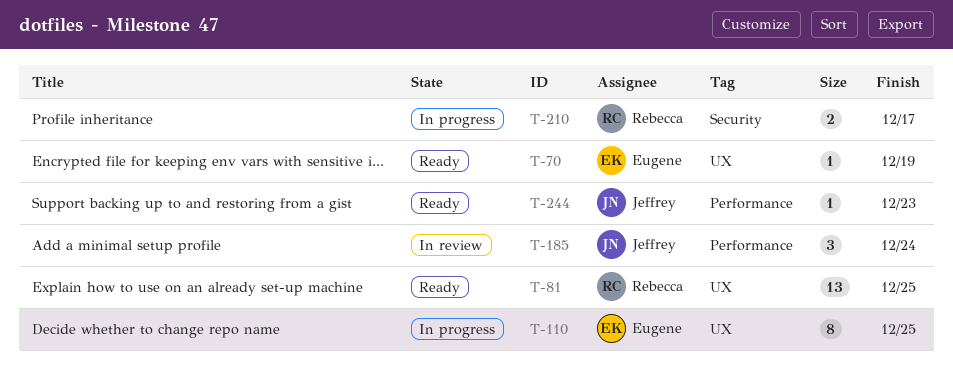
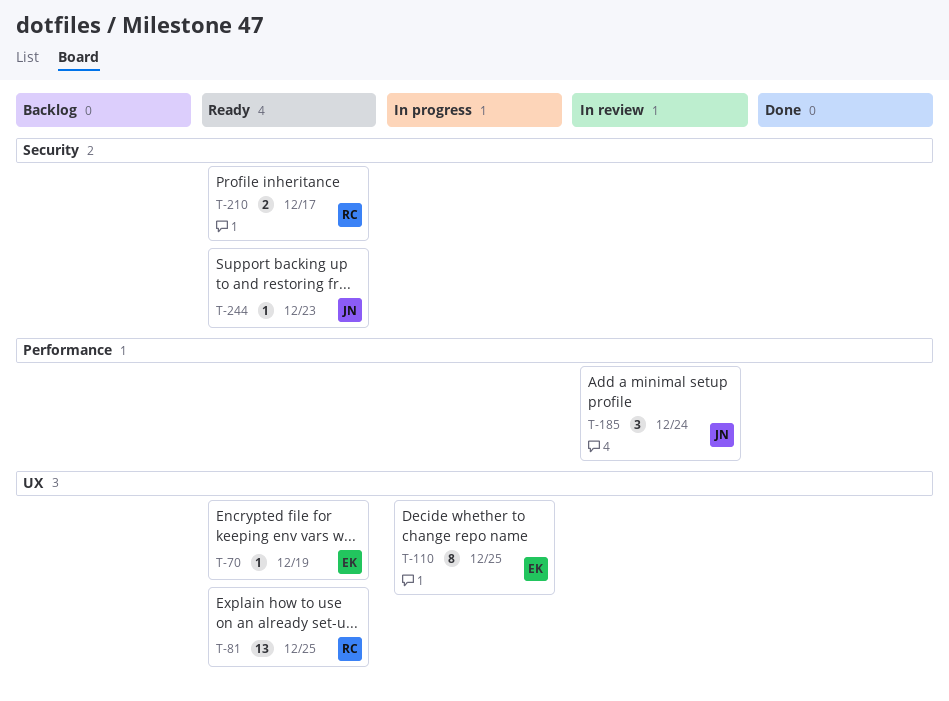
T-210, status: In progress -> Ready
T-244, label: Performance -> Security

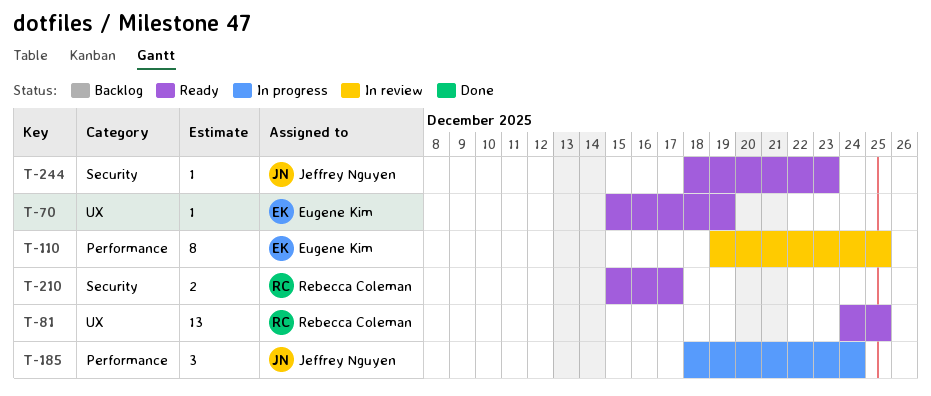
T-110, status: In progress -> In review
T-110, label: UX -> Performance
T-185, status: In review -> In progress

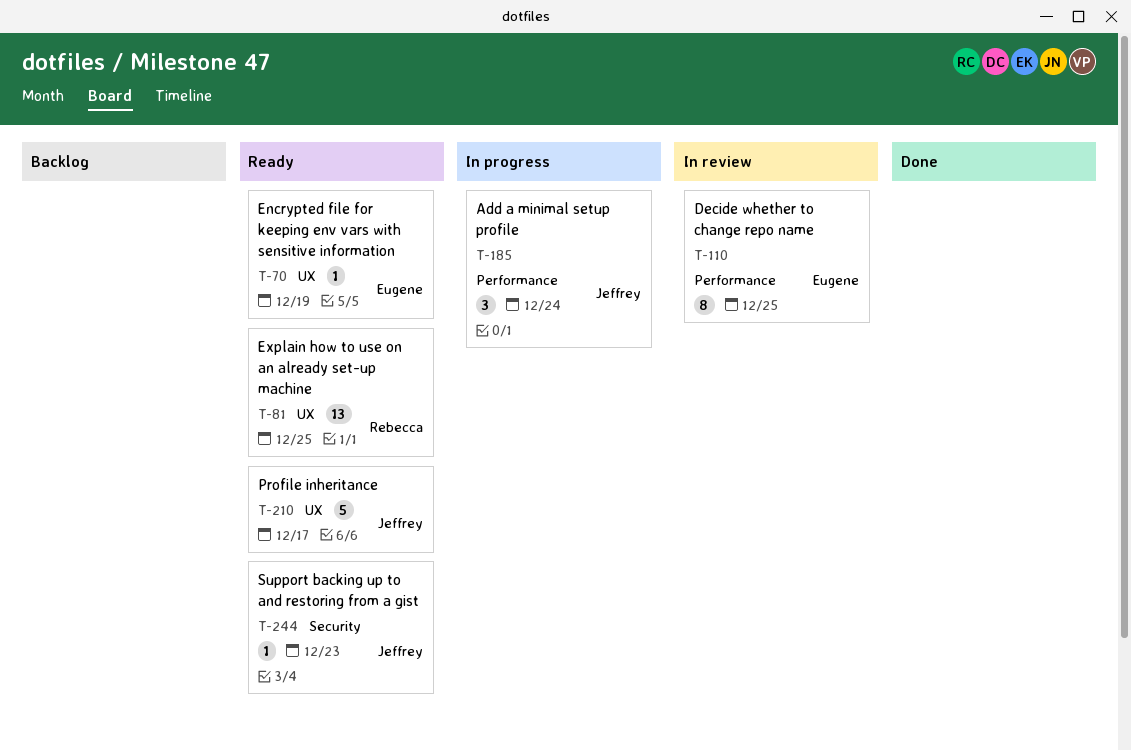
T-210, owner: Rebecca Coleman -> Jeffrey Nguyen
T-210, label: Security -> UX
T-210, estimate: 2 -> 5

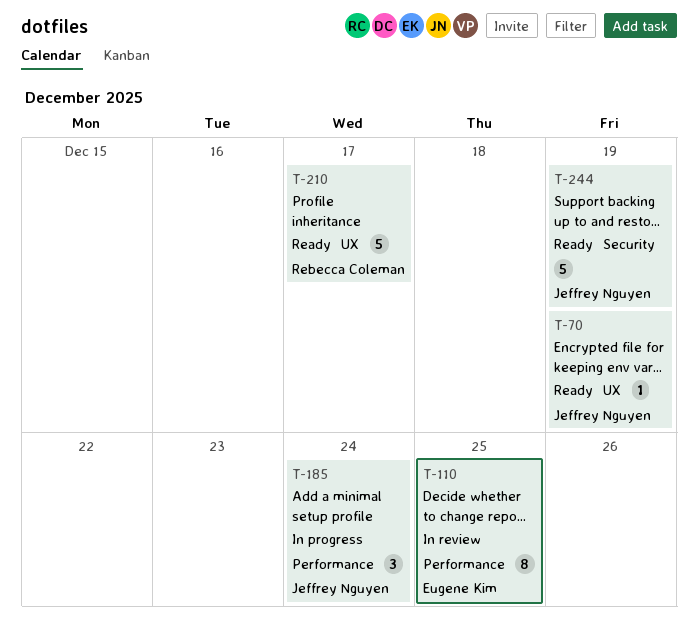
T-70, owner: Eugene Kim -> Jeffrey Nguyen
T-81: present -> none
T-210, owner: Jeffrey Nguyen -> Rebecca Coleman
T-244, estimate: 1 -> 5
T-244, due: Dec 23 -> Dec 19

